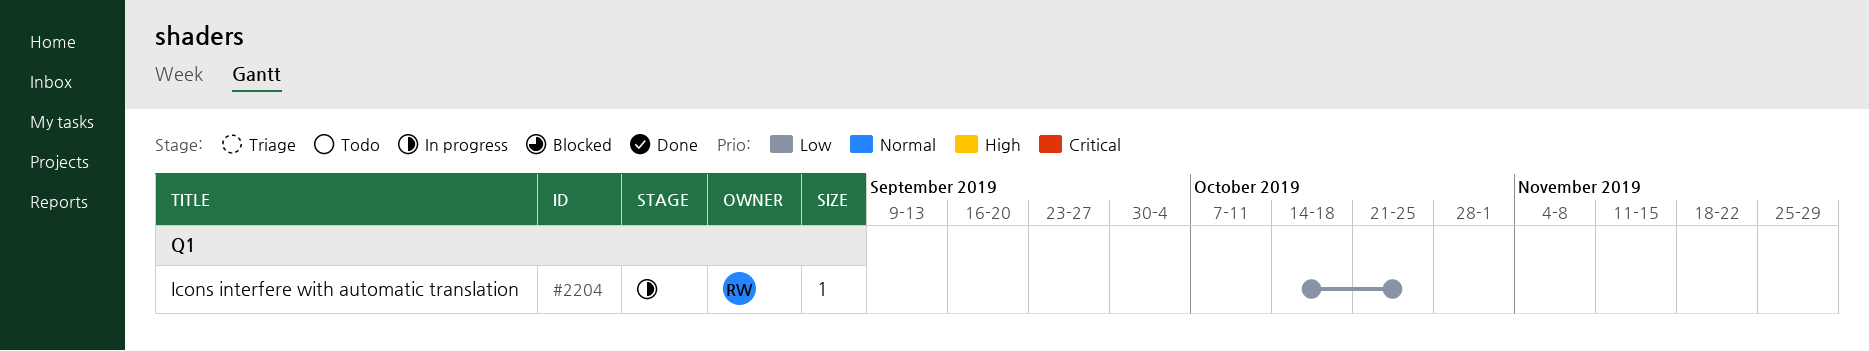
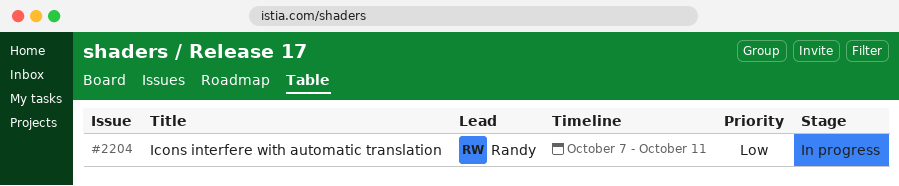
#2204, start: Oct 14 -> Oct 7
#2204, due: Oct 25 -> Oct 11

